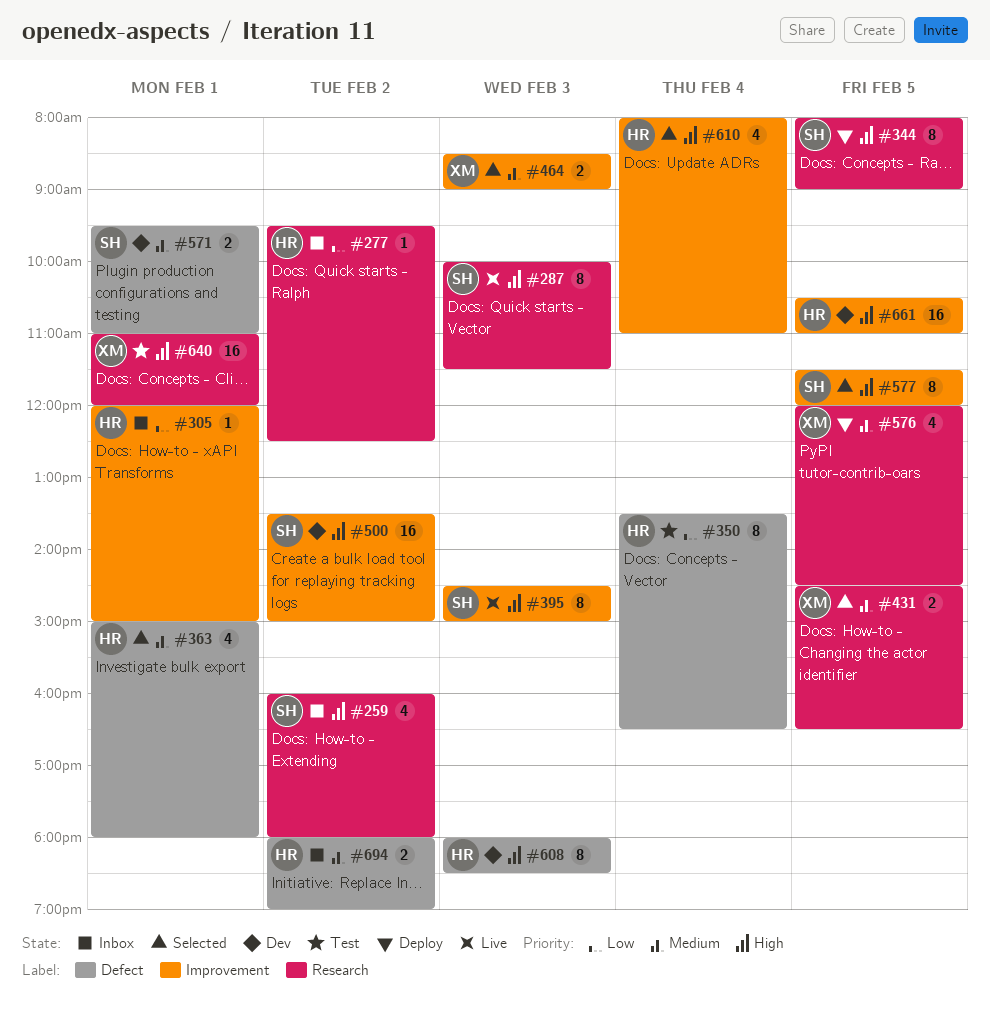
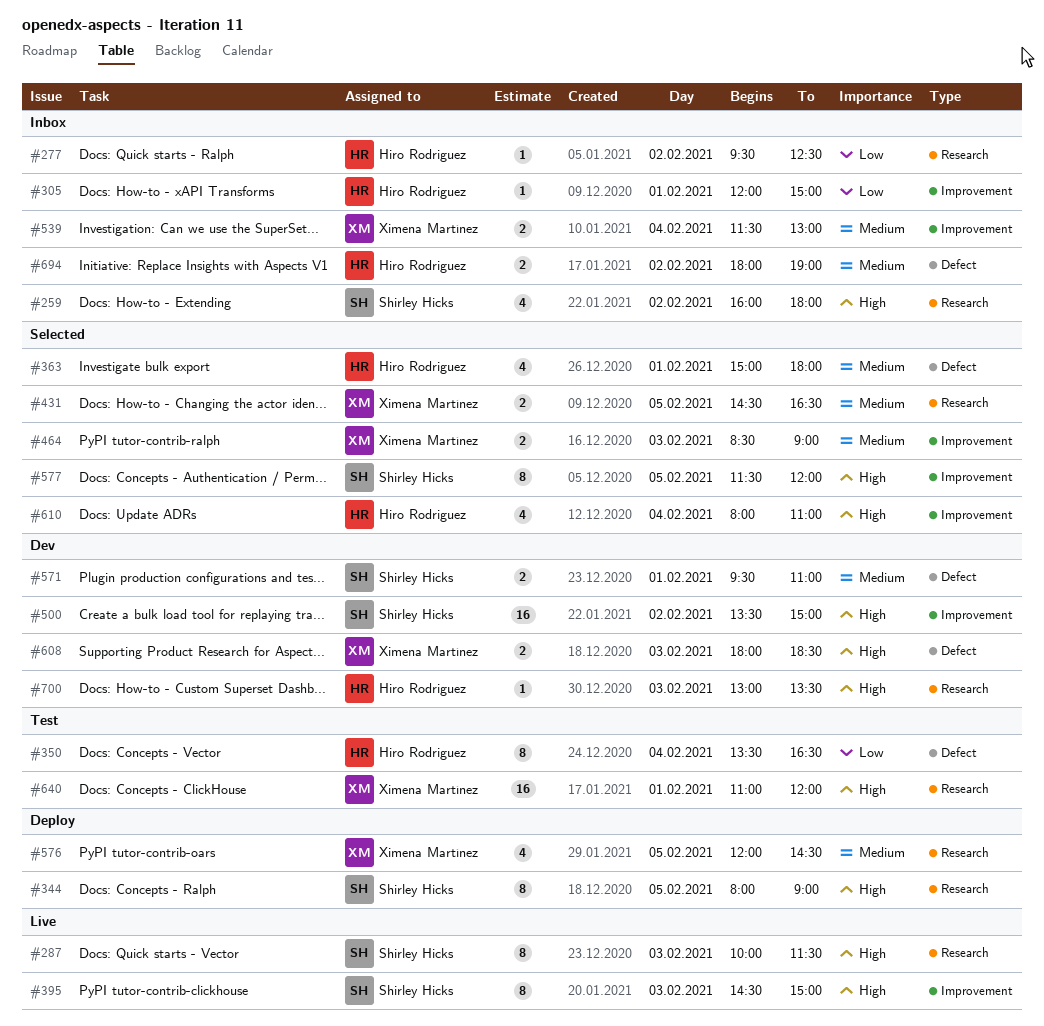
#539: none -> present
#608, owner: Hiro Rodriguez -> Ximena Martínez
#608, estimate: 8 -> 2
#661: present -> none
#700: none -> present

